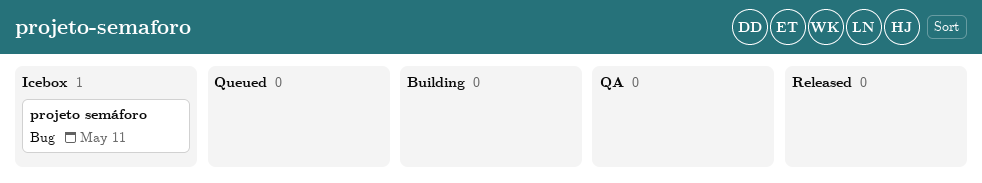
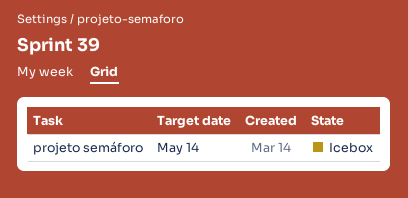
projeto semáforo, due: May 11 -> May 14

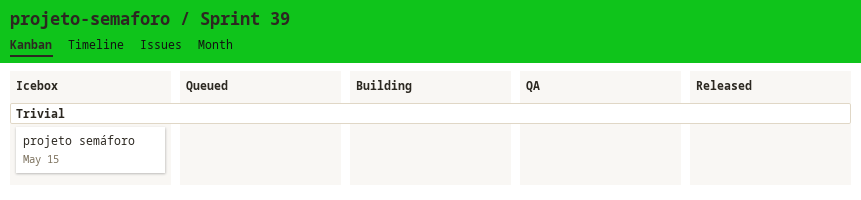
projeto semáforo, due: May 14 -> May 15

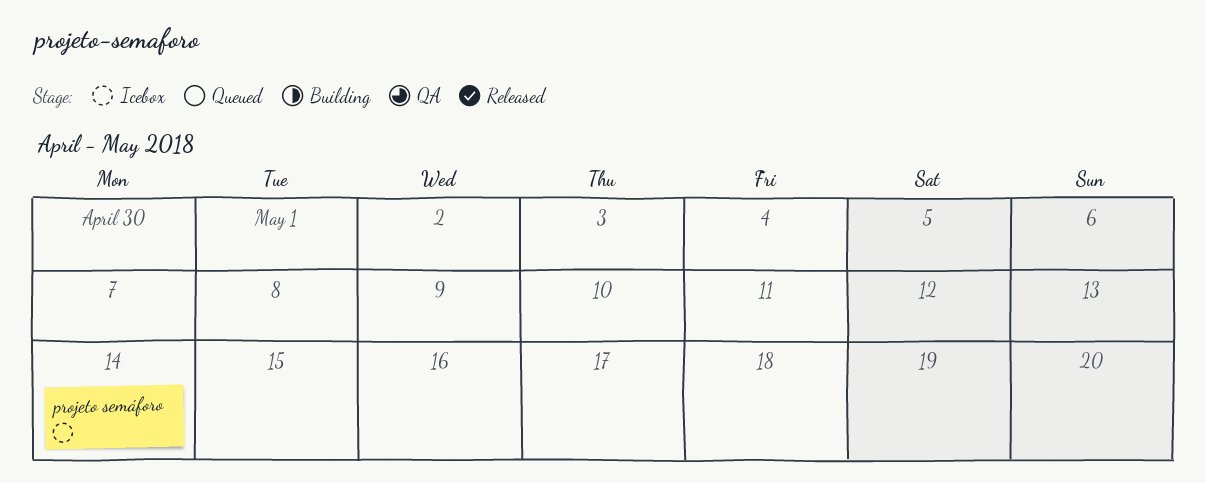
projeto semáforo, due: May 15 -> May 14

